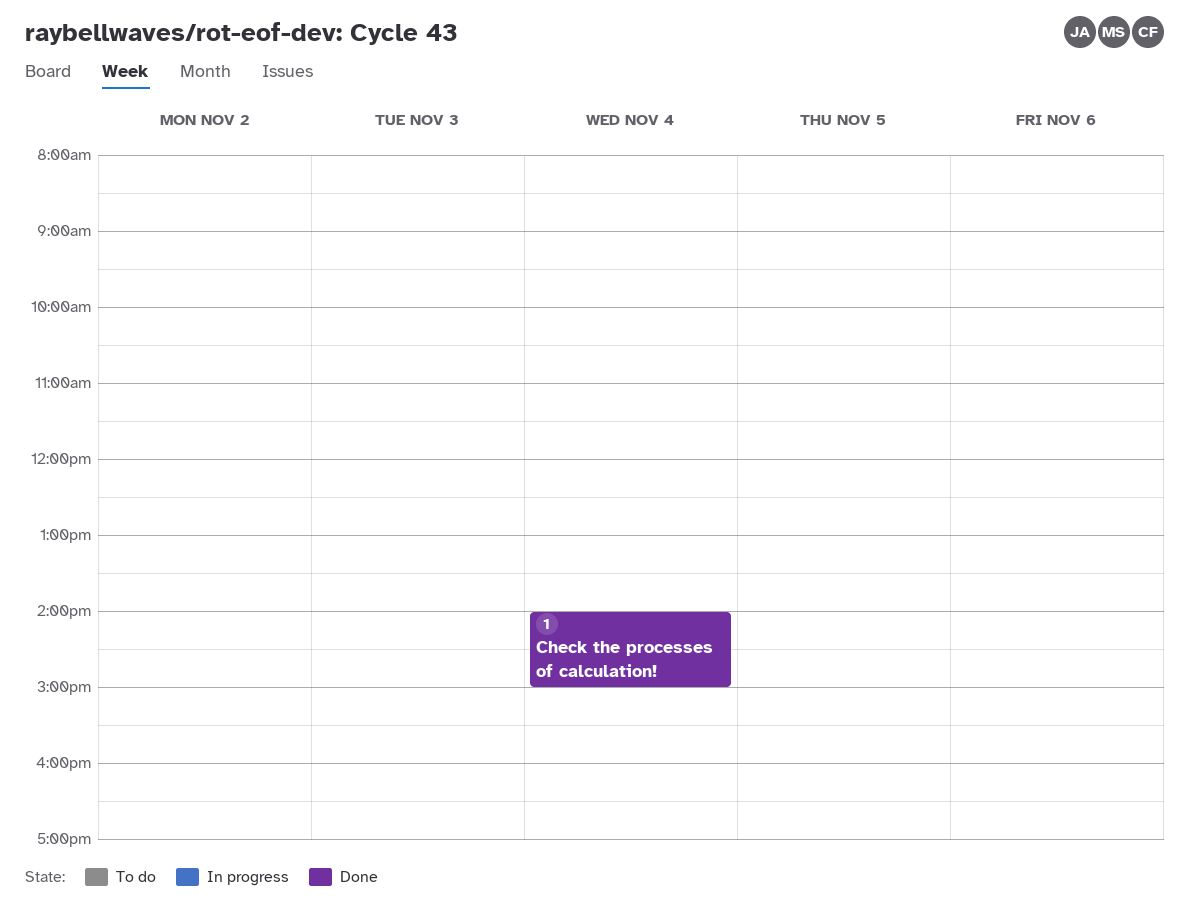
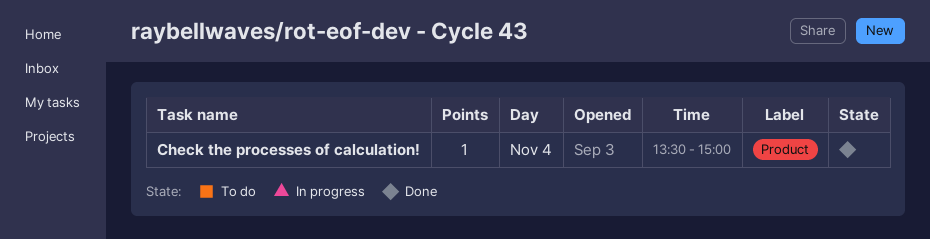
Check the processes of calculation!, begins: 14:00 -> 13:30

